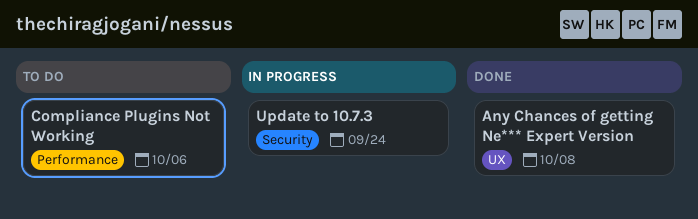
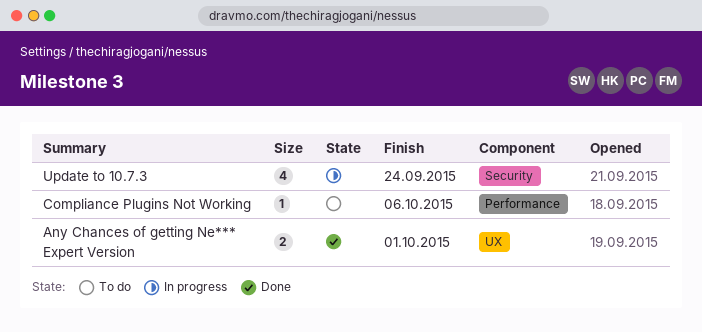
Any Chances of getting Ne*** Expert Version, due: Oct 8 -> Oct 1

